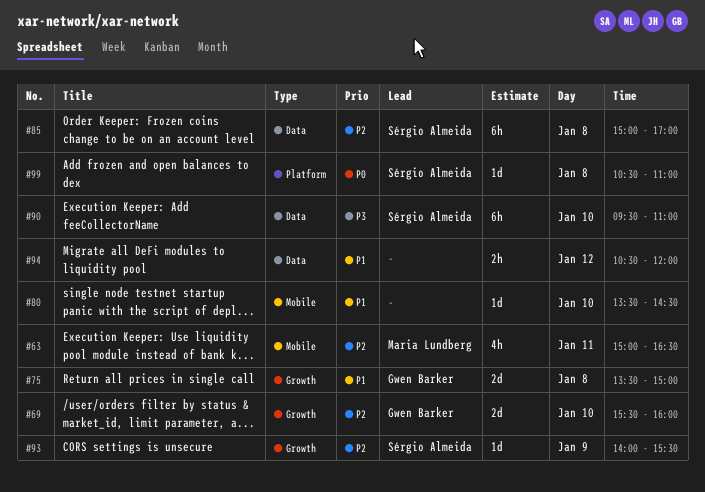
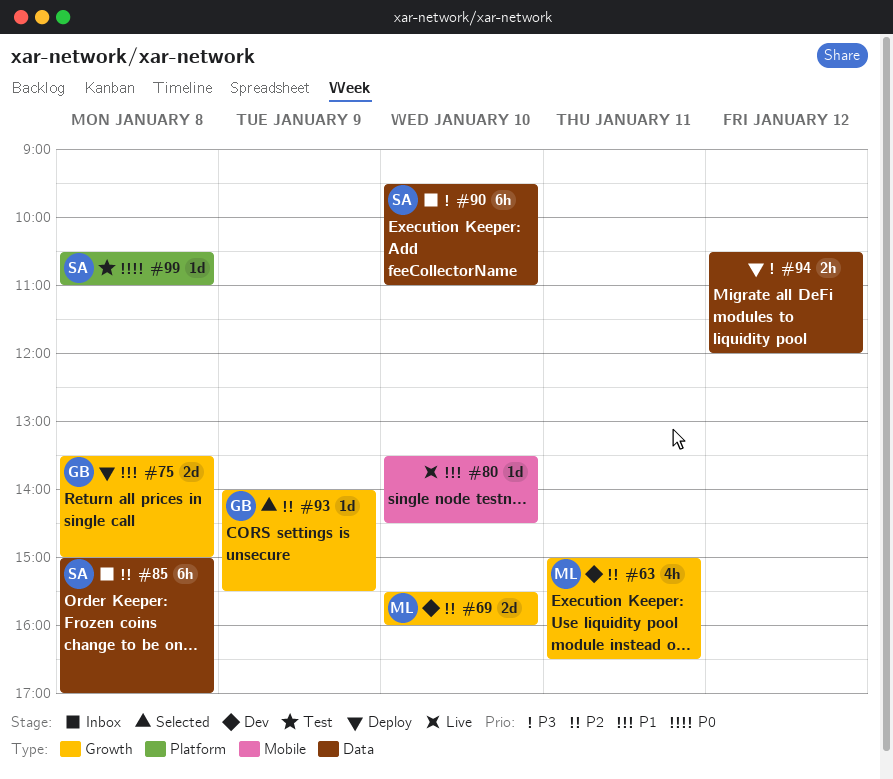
#63, label: Mobile -> Growth
#69, owner: Gwen Barker -> Maria Lundberg
#93, owner: Sérgio Almeida -> Gwen Barker
#94, priority: P1 -> P3

